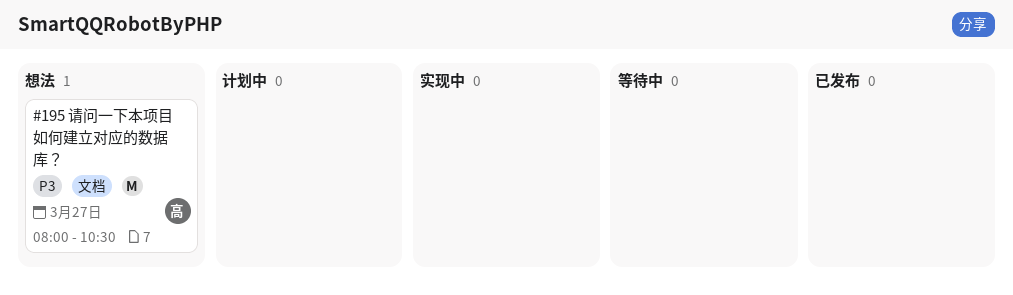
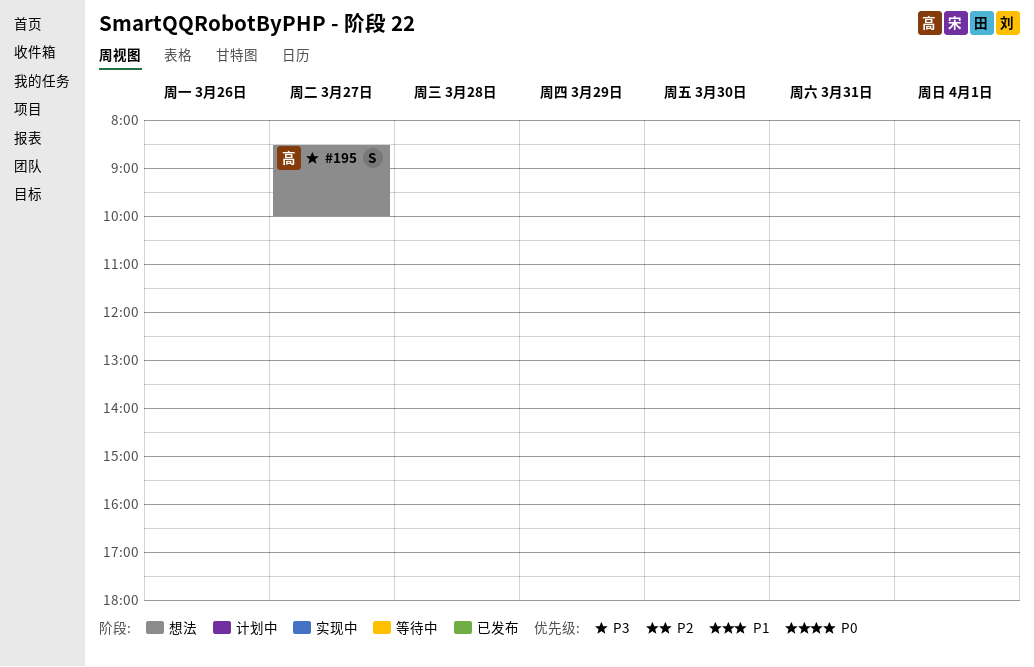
#195, estimate: M -> S
#195, begins: 08:00 -> 08:30
#195, ends: 10:30 -> 10:00

